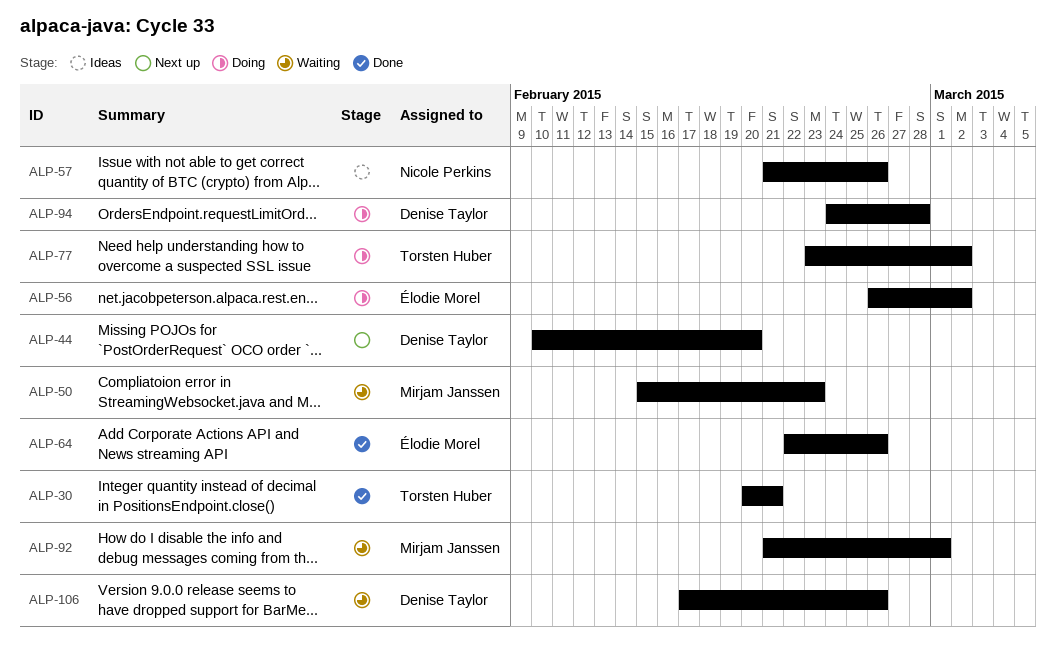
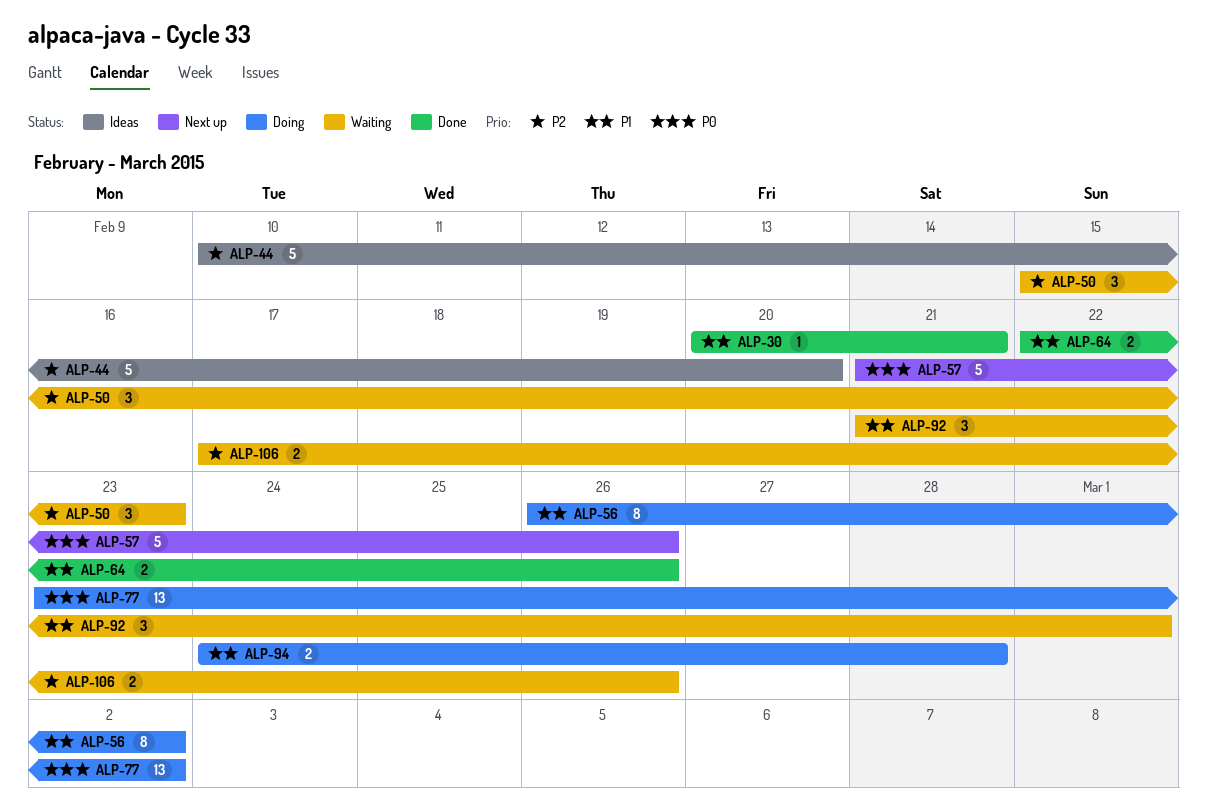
ALP-44, status: Next up -> Ideas
ALP-57, status: Ideas -> Next up

